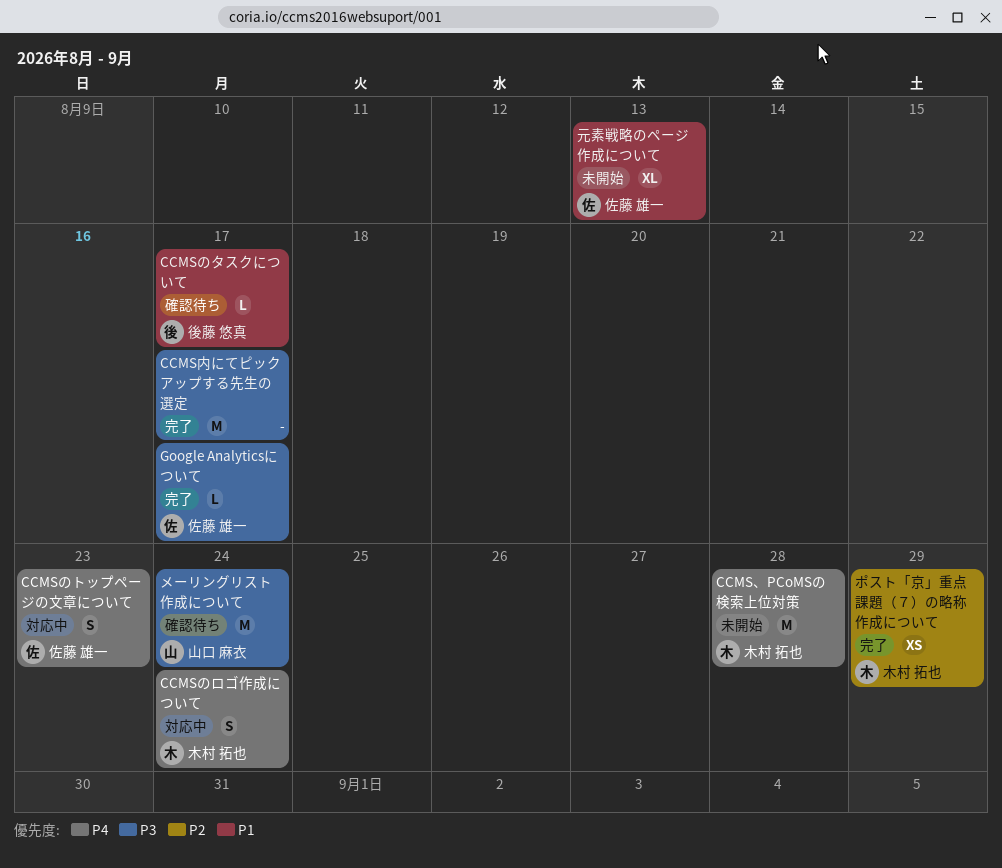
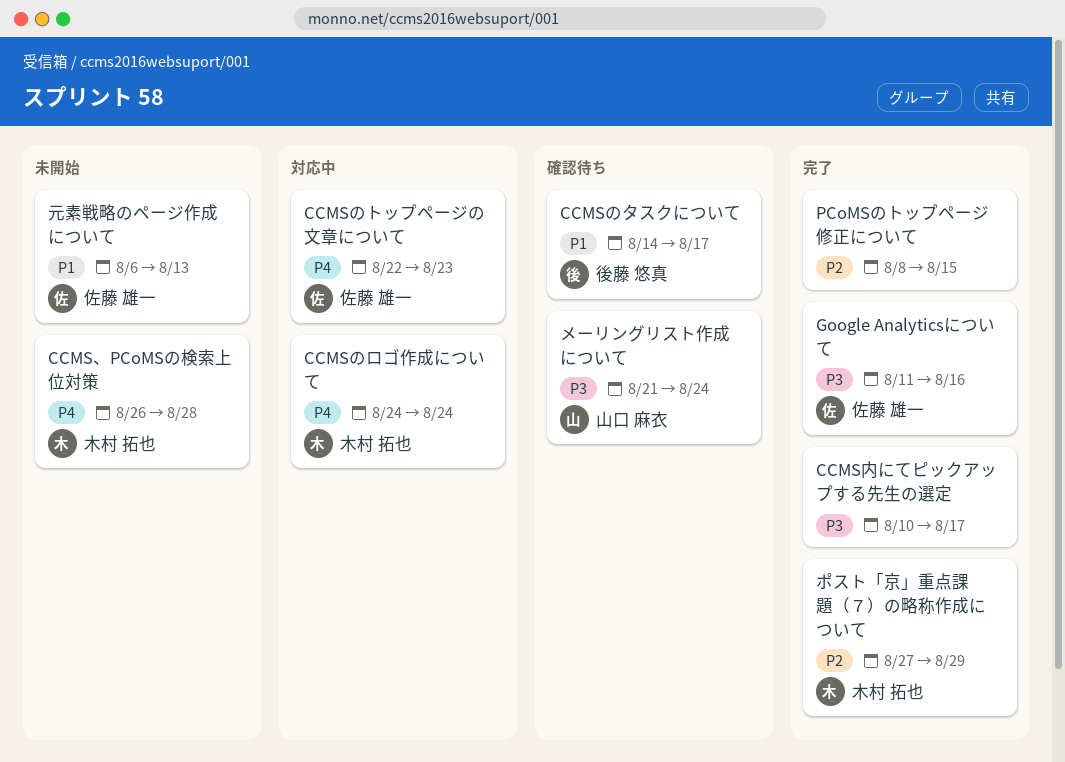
Google Analyticsについて, due: Aug 17 -> Aug 16
PCoMSのトップページ修正について: none -> present

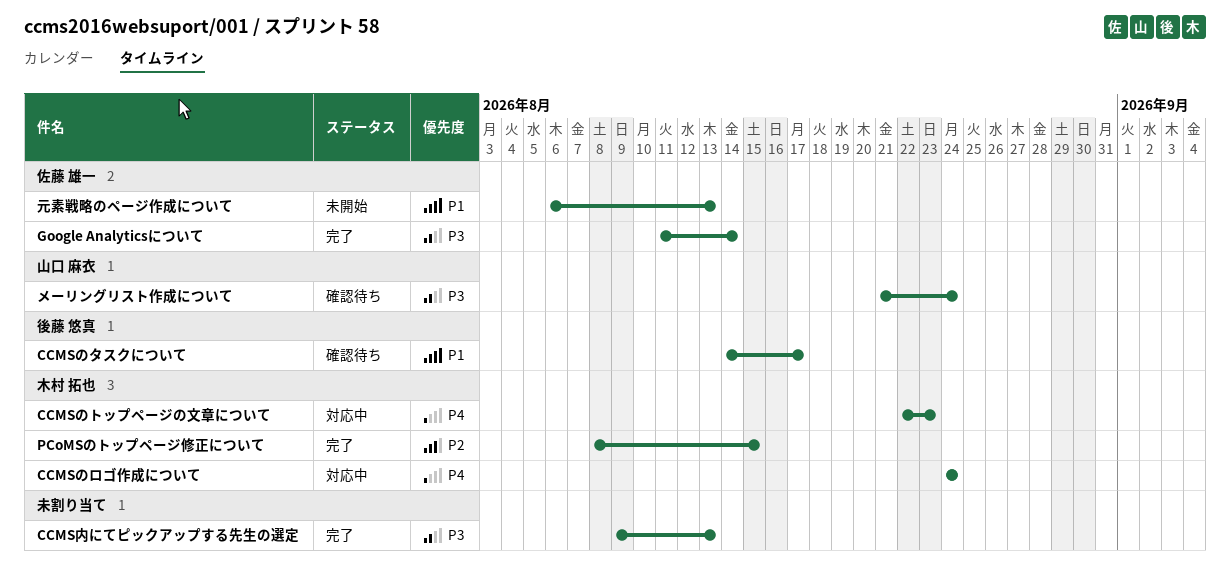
CCMS、PCoMSの検索上位対策: present -> none
CCMSのトップページの文章について, owner: 佐藤 雄一 -> 木村 拓也
CCMS内にてピックアップする先生の選定, start: Aug 10 -> Aug 9
CCMS内にてピックアップする先生の選定, due: Aug 17 -> Aug 13
Google Analyticsについて, due: Aug 16 -> Aug 14
PCoMSのトップページ修正について, owner: none -> 木村 拓也
ポスト「京」重点課題（７）の略称作成について: present -> none

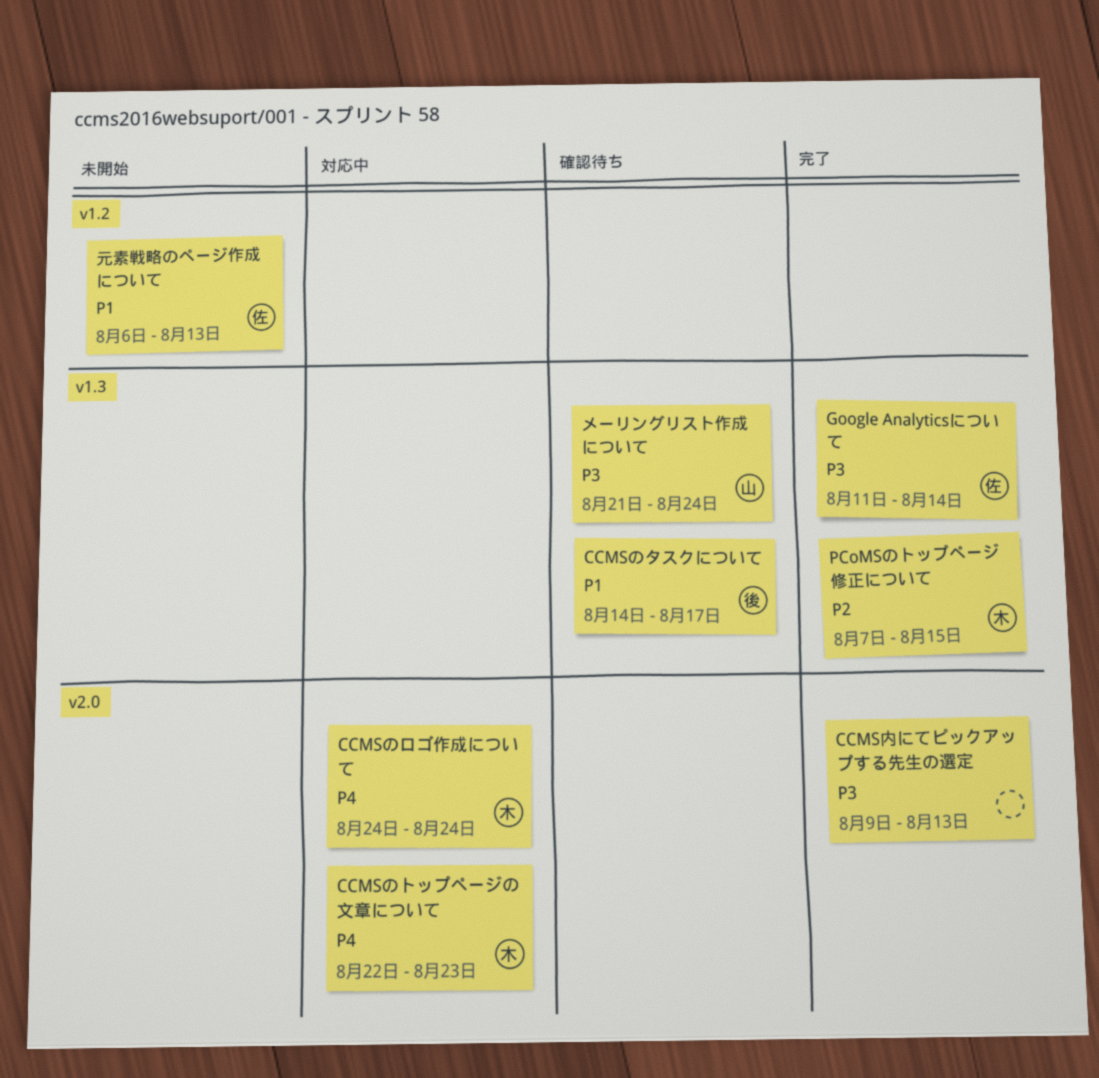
PCoMSのトップページ修正について, start: Aug 8 -> Aug 7

